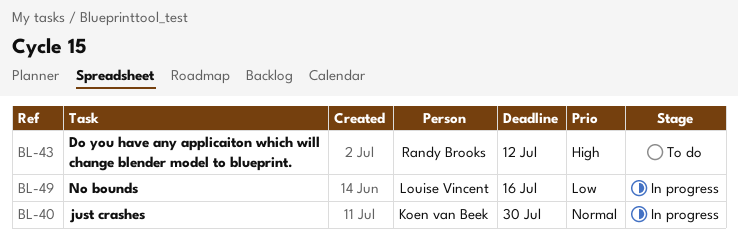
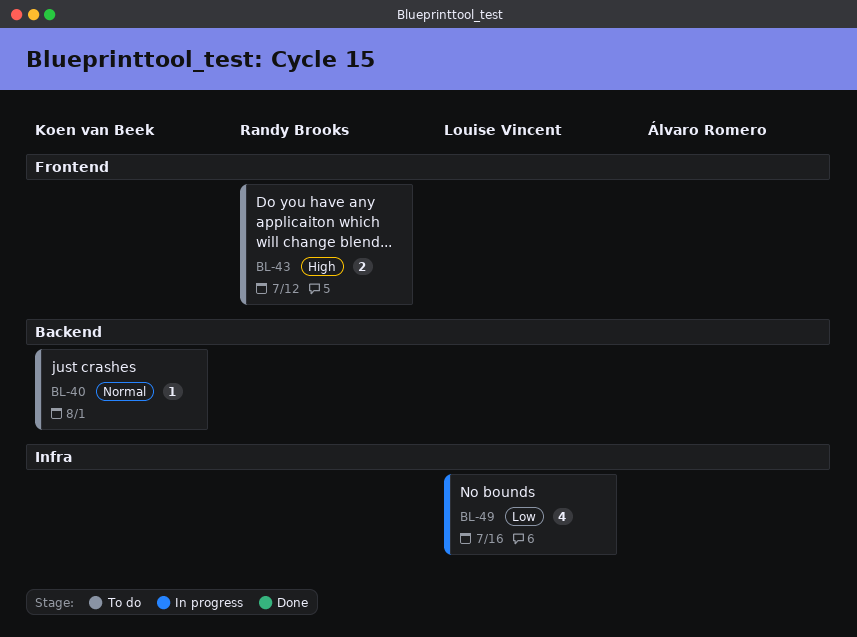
BL-40, status: In progress -> To do
BL-40, due: Jul 30 -> Aug 1

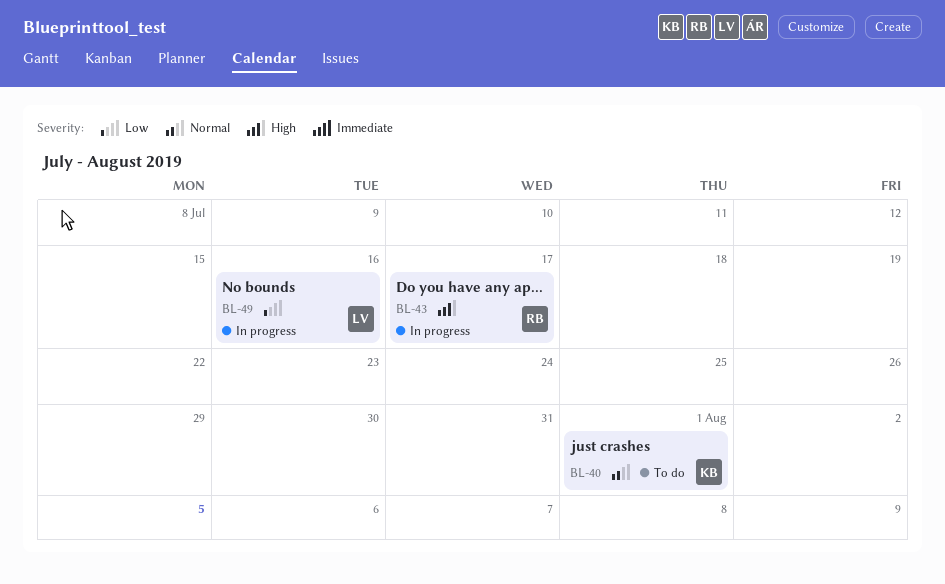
BL-43, status: To do -> In progress
BL-43, due: Jul 12 -> Jul 17

